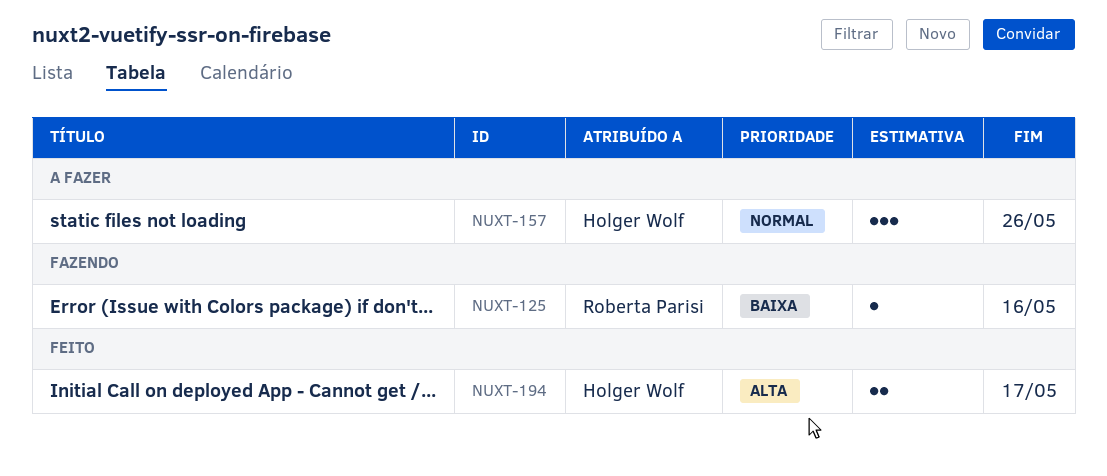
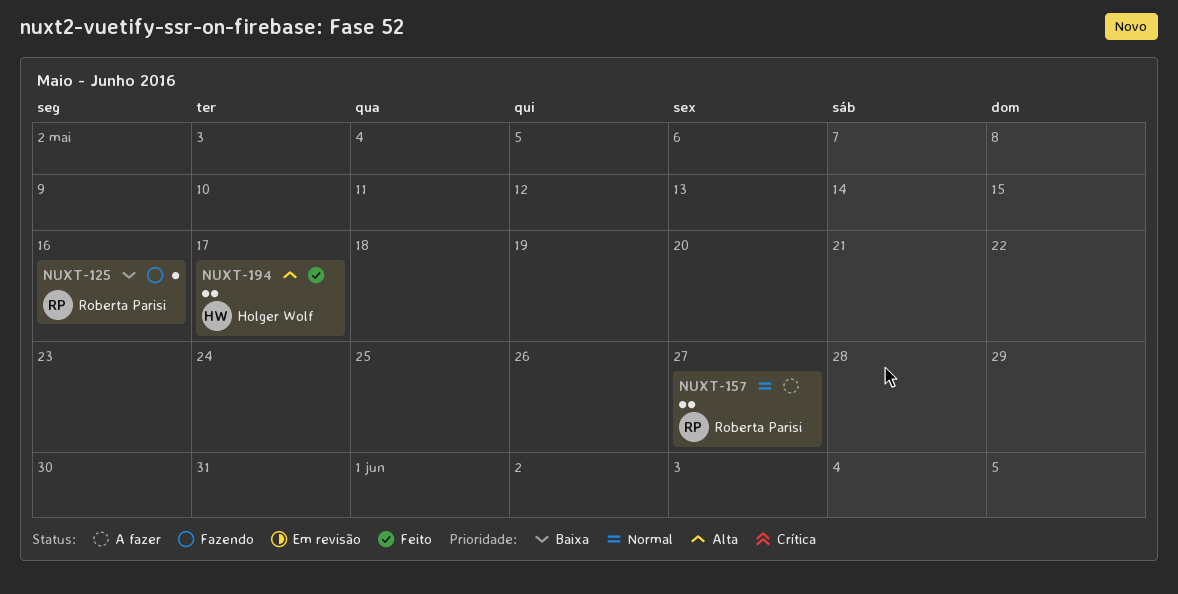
NUXT-157, owner: Holger Wolf -> Roberta Parisi
NUXT-157, estimate: 3 -> 2
NUXT-157, due: May 26 -> May 27

